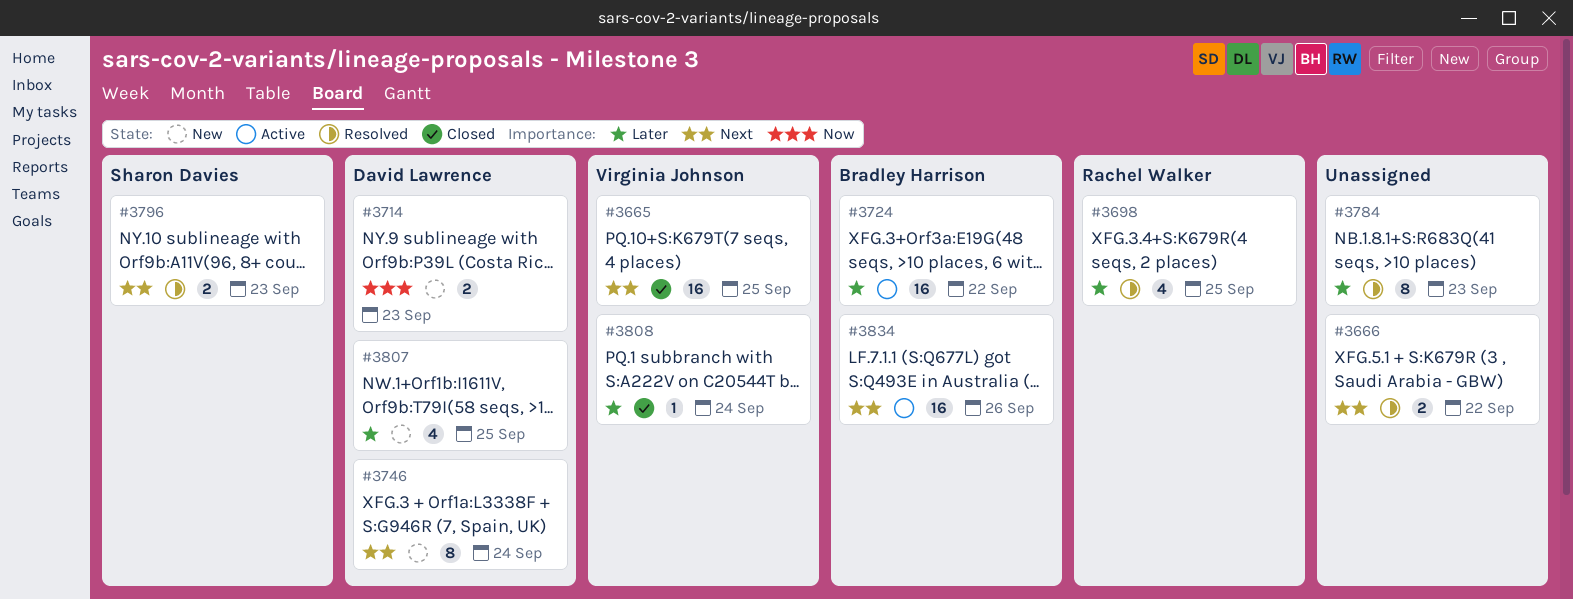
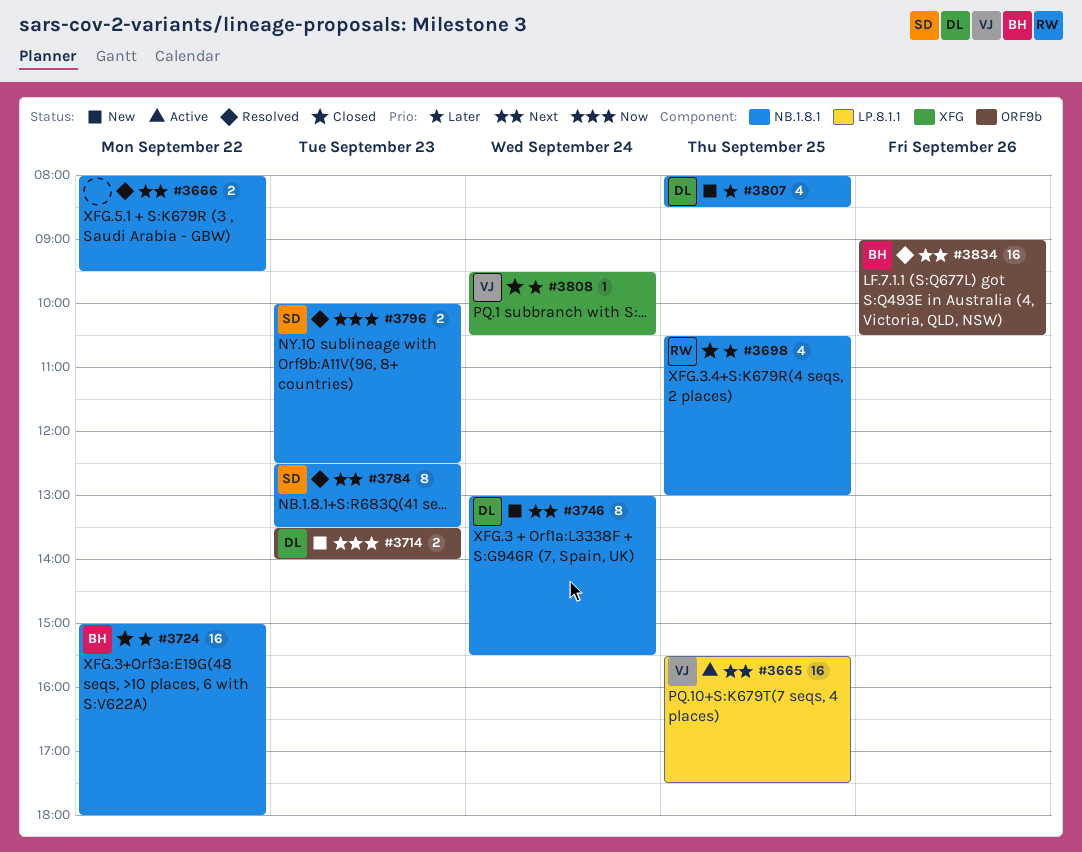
#3665, status: Closed -> Active
#3698, status: Resolved -> Closed
#3724, status: Active -> Closed
#3784, owner: none -> Sharon Davies
#3784, priority: Later -> Next
#3796, priority: Next -> Now
#3834, status: Active -> Resolved

